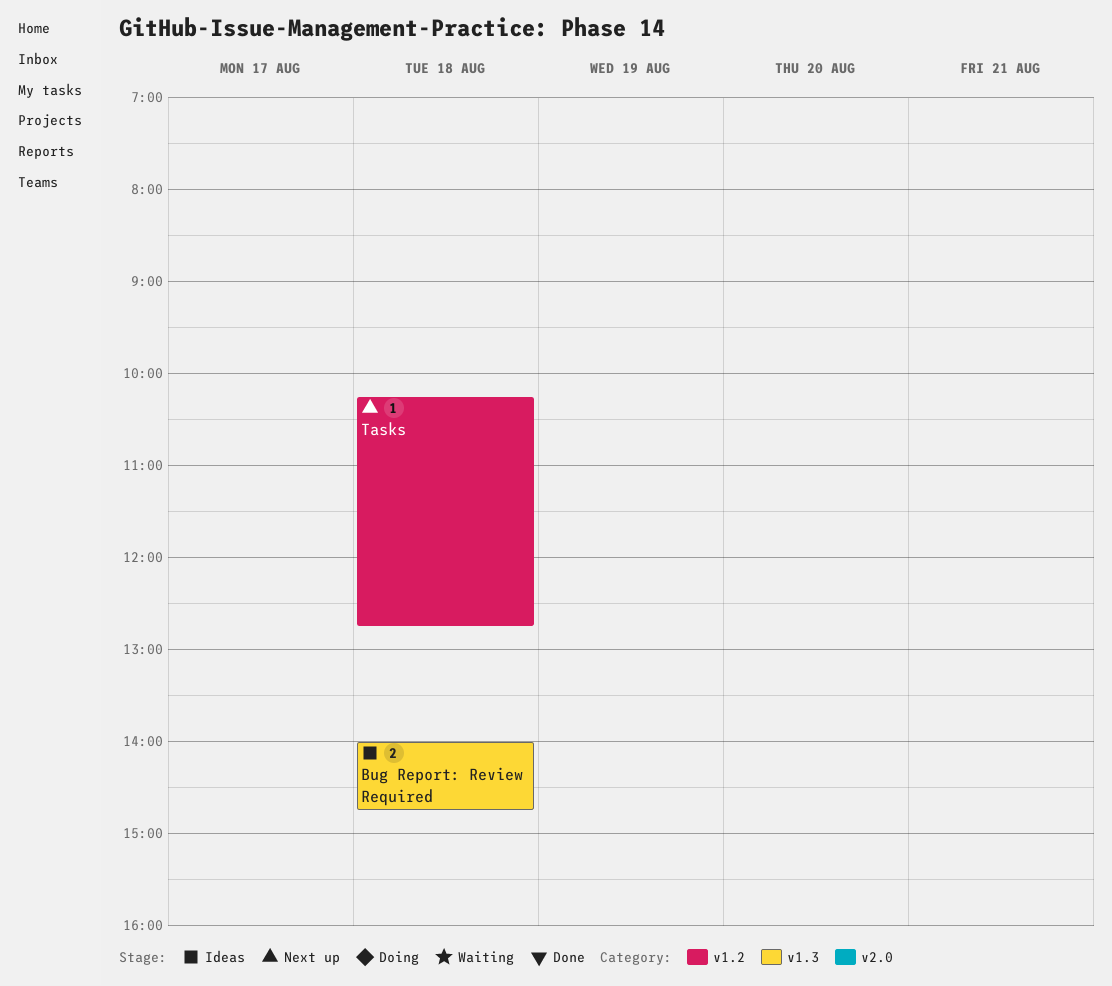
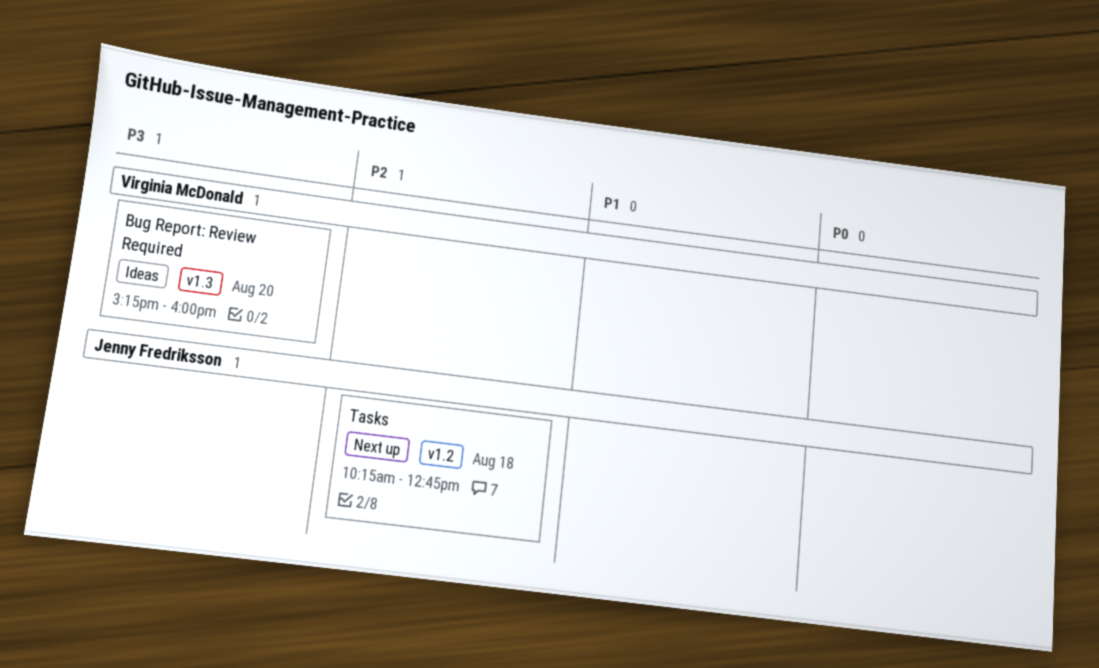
Bug Report: Review Required, day: Aug 18 -> Aug 20
Bug Report: Review Required, begins: 14:00 -> 15:15
Bug Report: Review Required, ends: 14:45 -> 16:00

